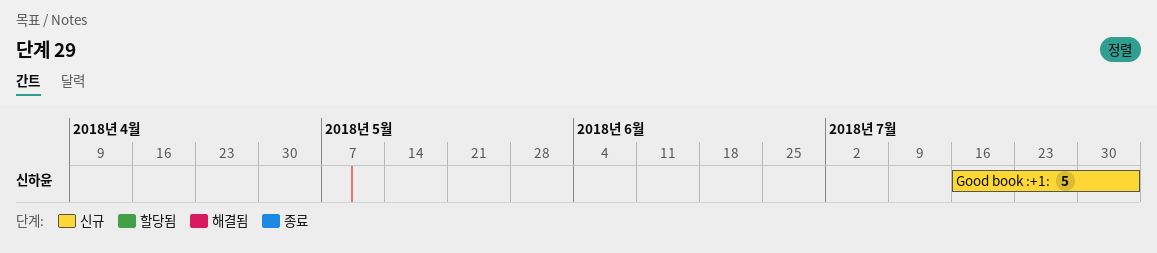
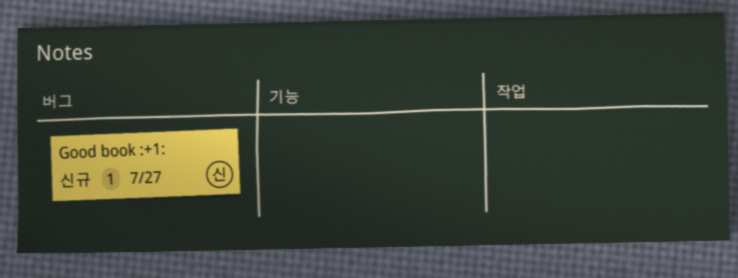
Good book :+1:, estimate: 5 -> 1
Good book :+1:, due: Aug 3 -> Jul 27

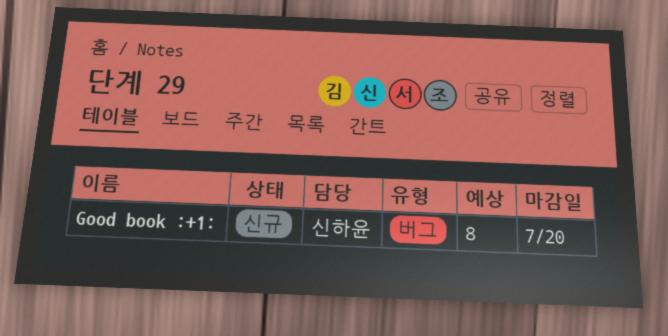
Good book :+1:, estimate: 1 -> 8
Good book :+1:, due: Jul 27 -> Jul 20

